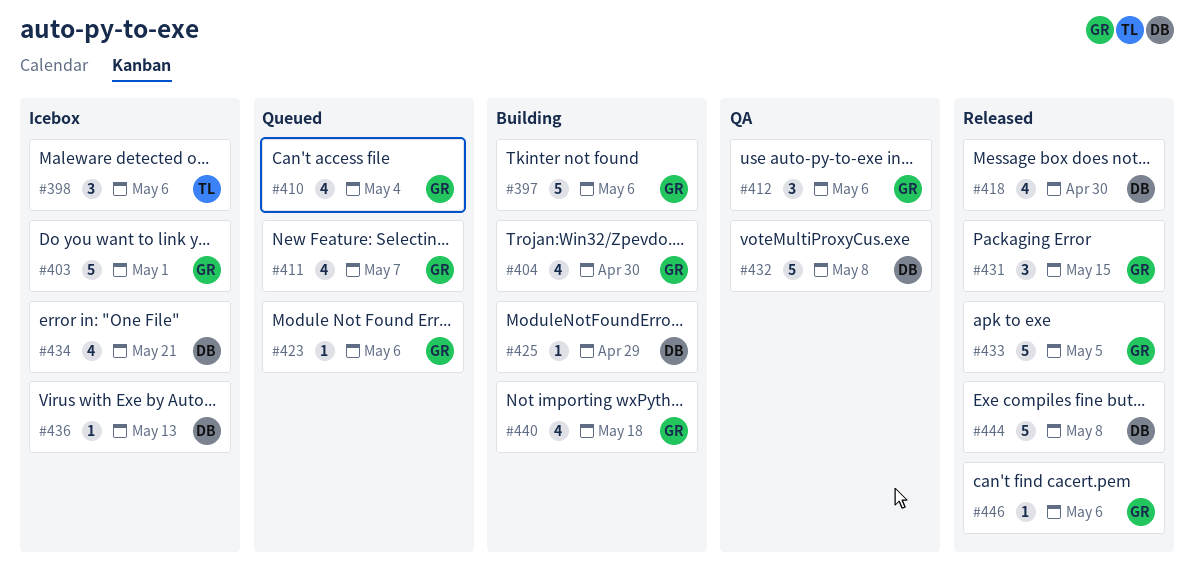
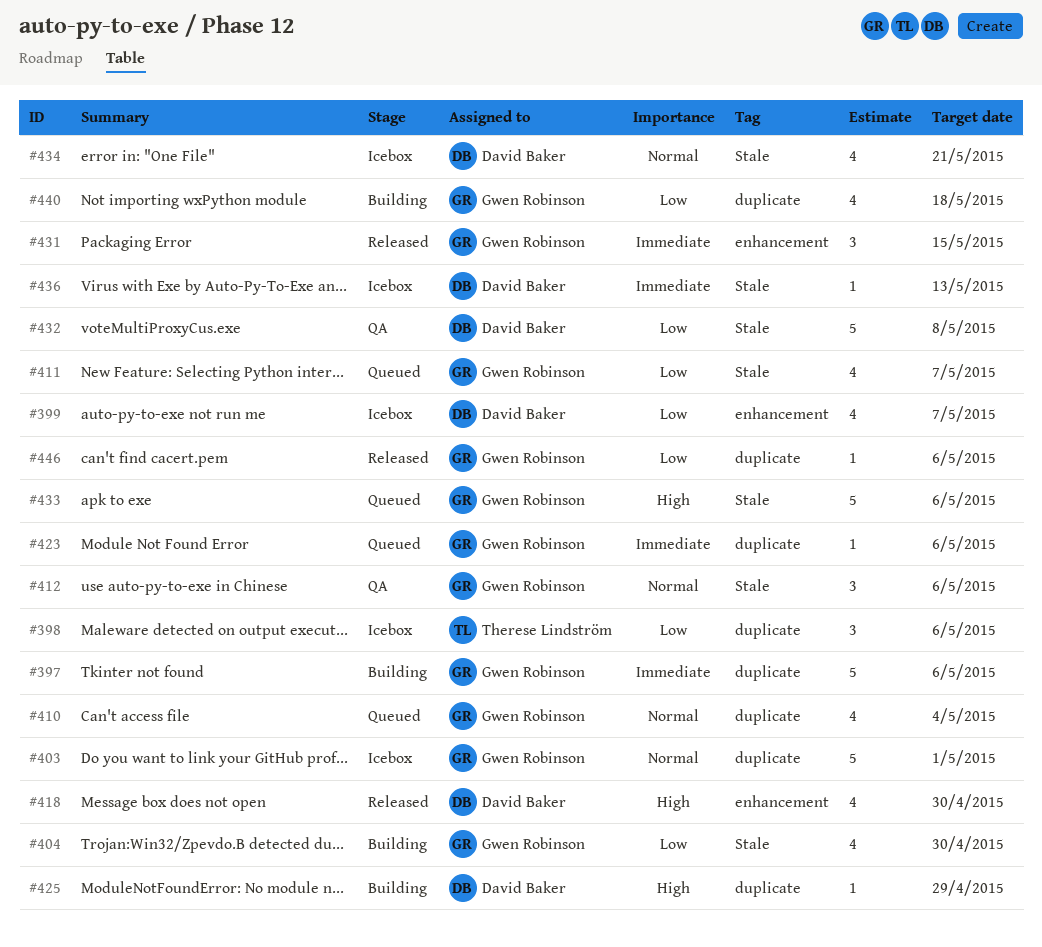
#399: none -> present
#433, status: Released -> Queued
#433, due: May 5 -> May 6
#444: present -> none

